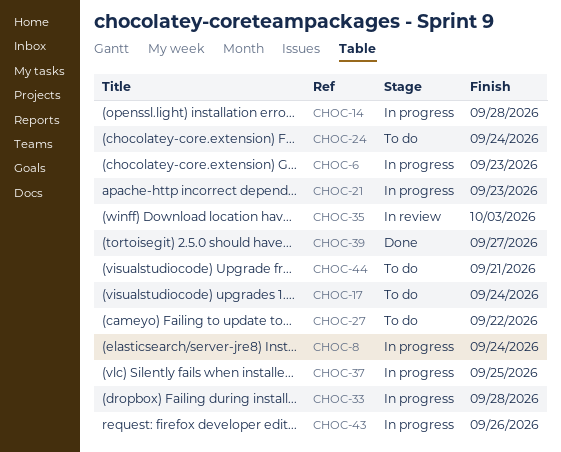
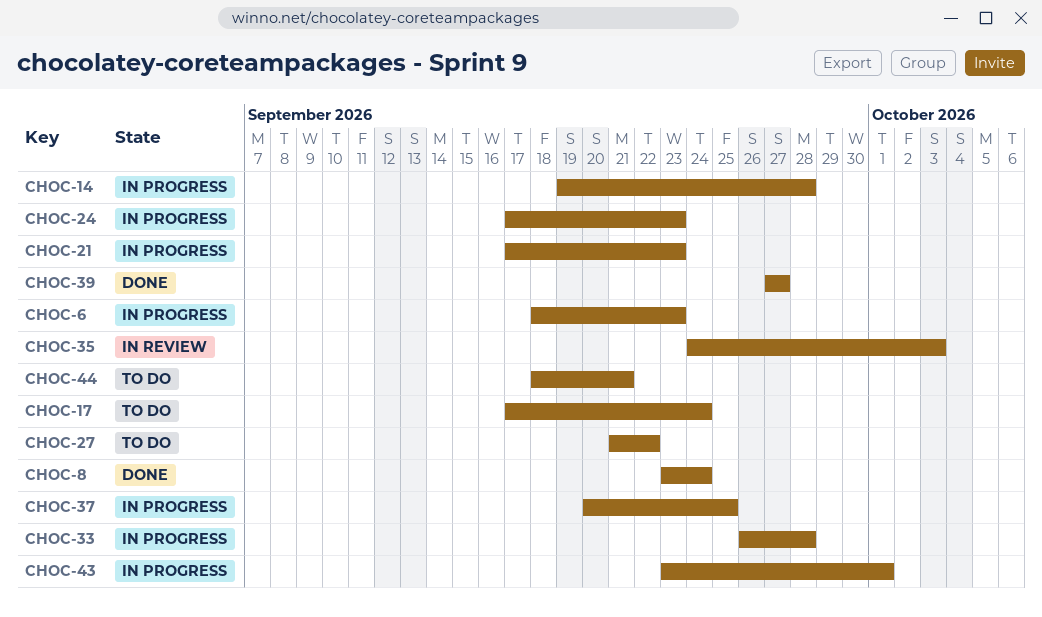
CHOC-8, status: In progress -> Done
CHOC-24, status: To do -> In progress
CHOC-24, due: Sep 24 -> Sep 23
CHOC-43, due: Sep 26 -> Oct 1

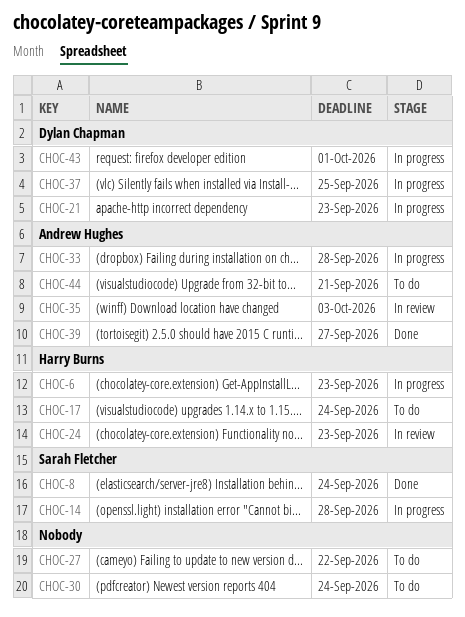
CHOC-24, status: In progress -> In review
CHOC-30: none -> present

